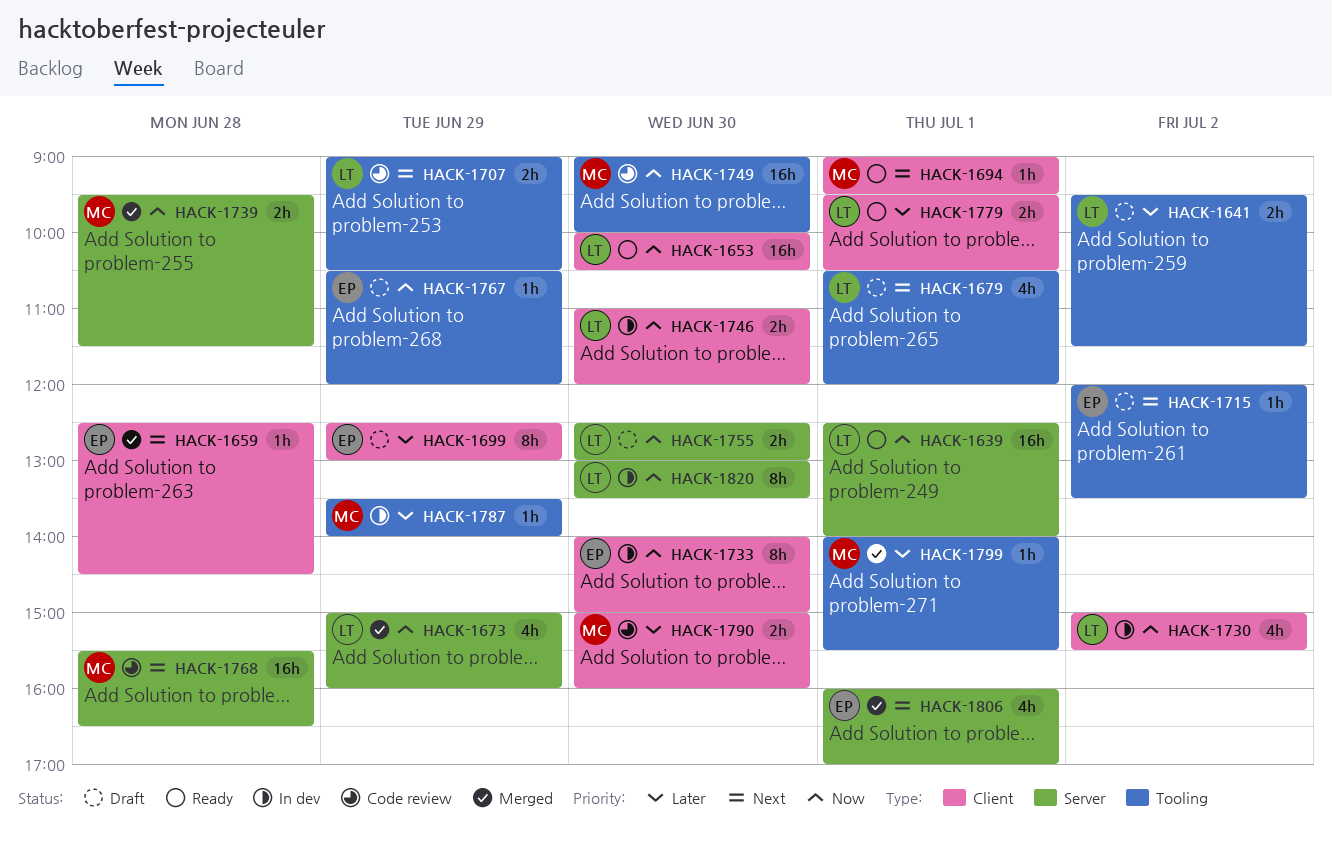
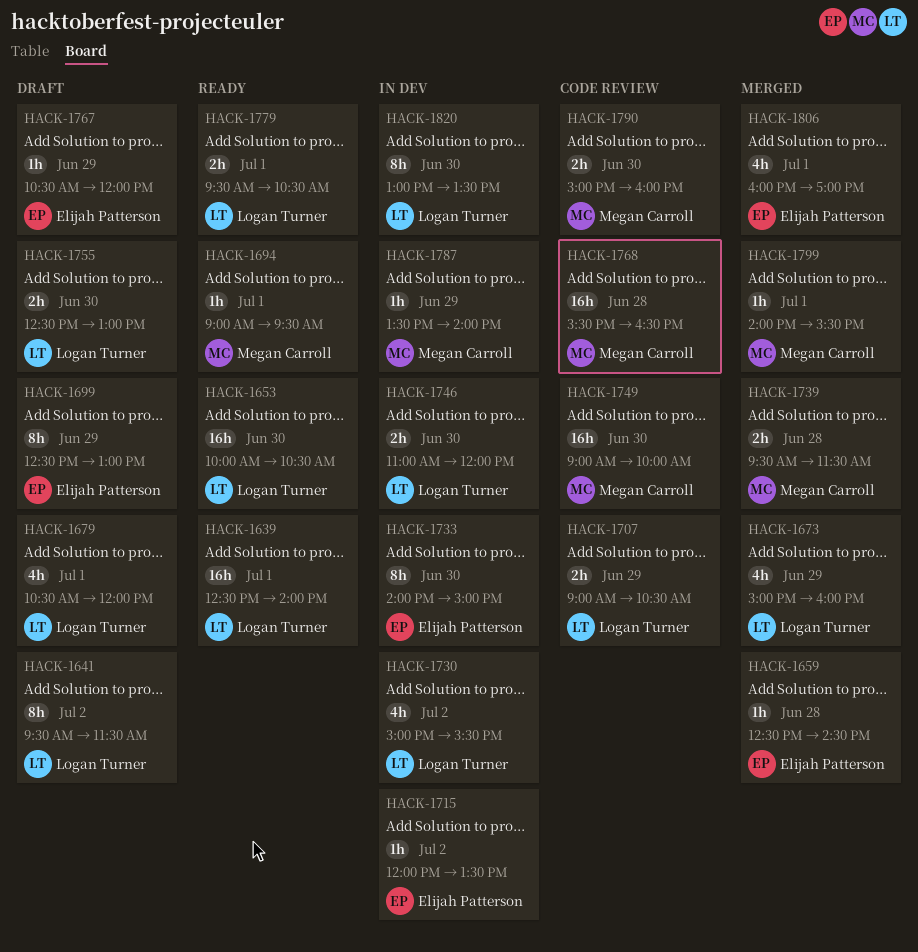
HACK-1641, estimate: 2h -> 8h
HACK-1715, status: Draft -> In dev

